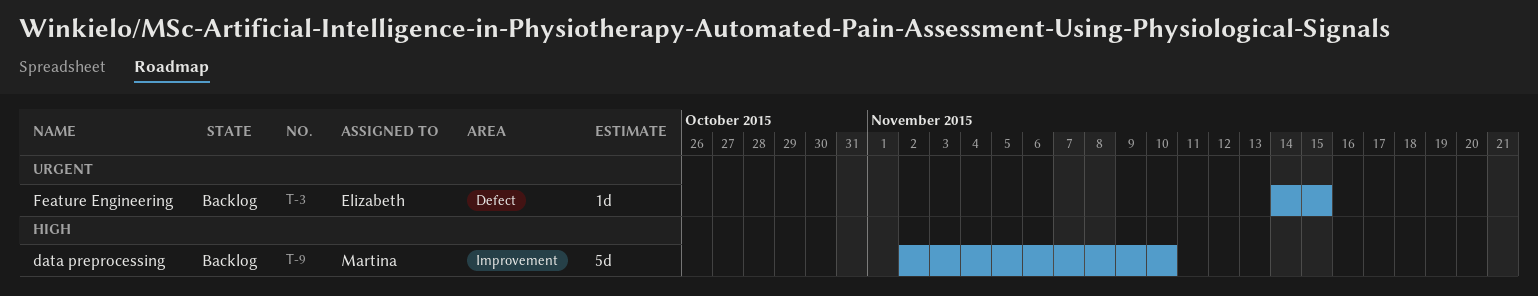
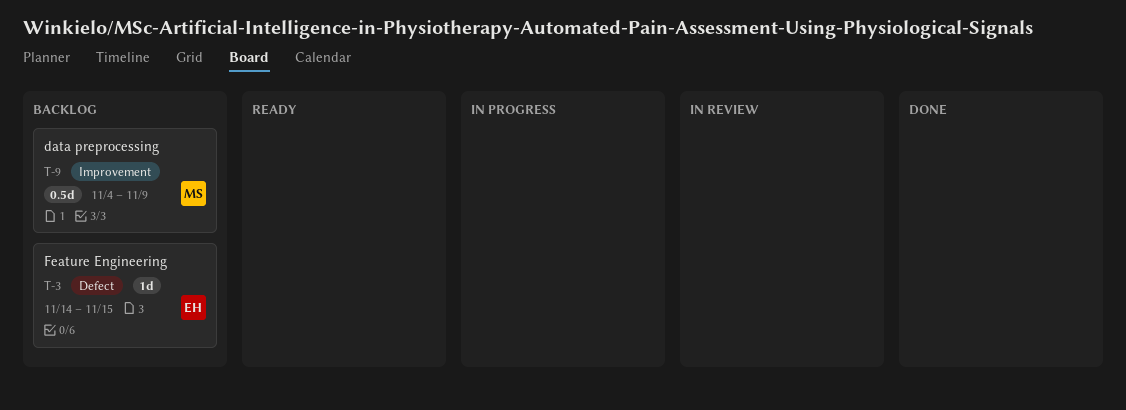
T-9, estimate: 5d -> 0.5d
T-9, start: Nov 2 -> Nov 4
T-9, due: Nov 10 -> Nov 9

